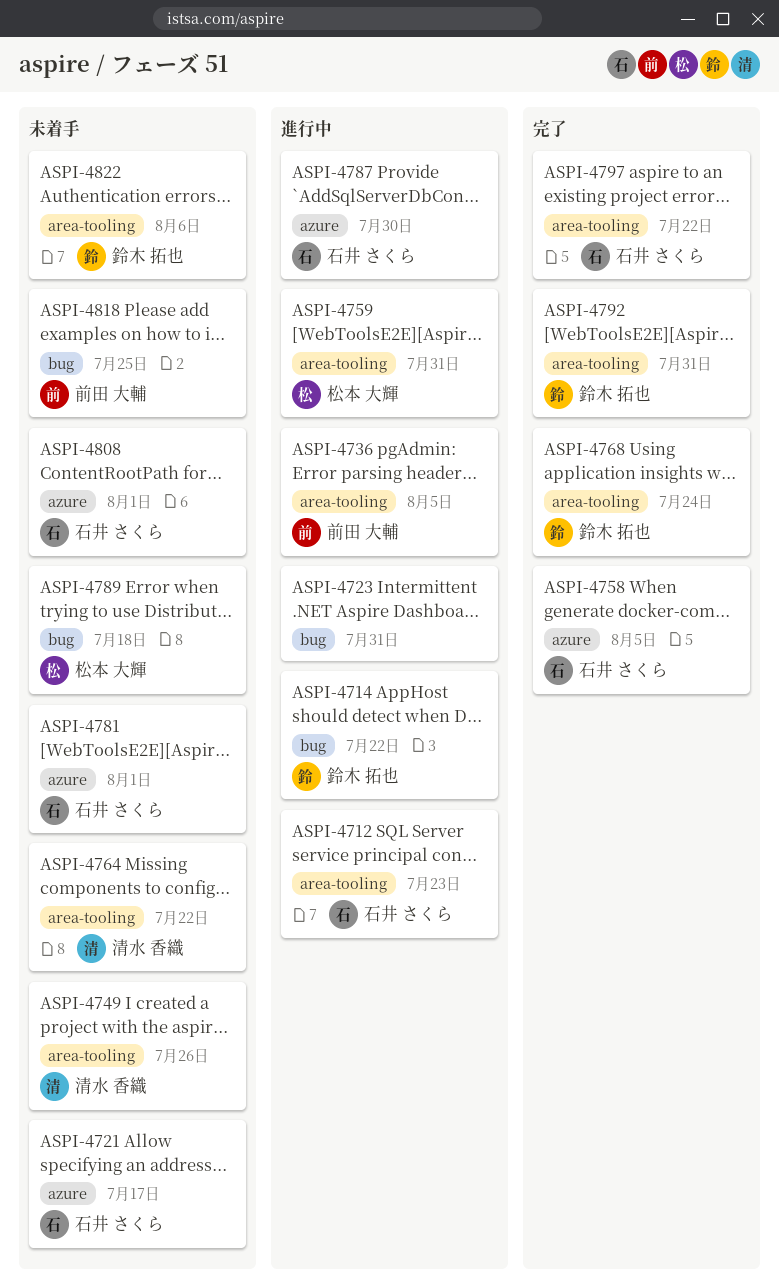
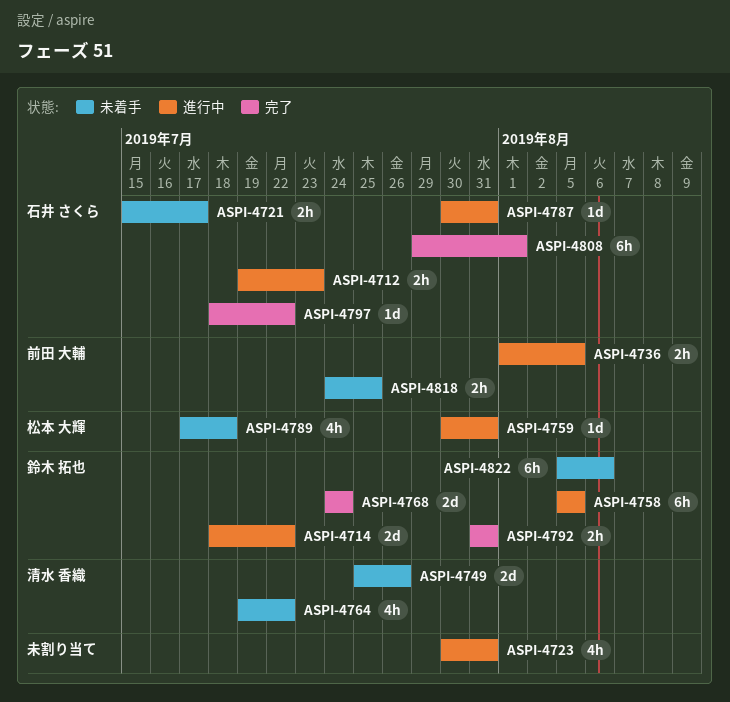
ASPI-4758, status: 完了 -> 進行中
ASPI-4758, owner: 石井 さくら -> 鈴木 拓也
ASPI-4781: present -> none
ASPI-4787, due: Jul 30 -> Jul 31
ASPI-4808, status: 未着手 -> 完了

